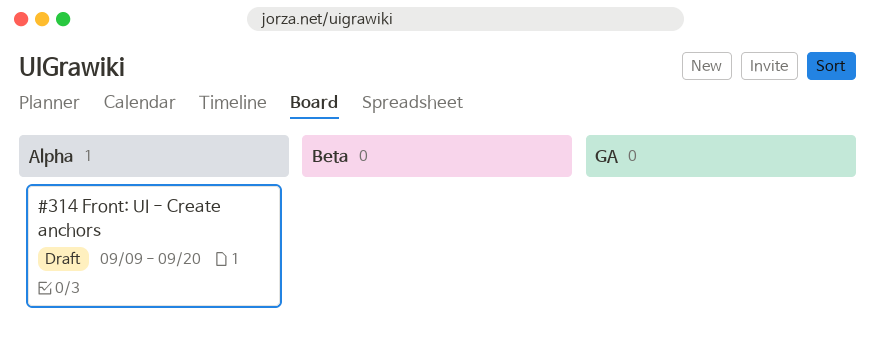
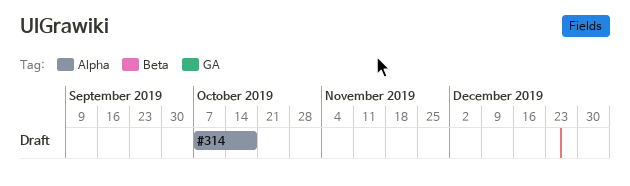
#314, start: Sep 9 -> Oct 7
#314, due: Sep 20 -> Oct 18

